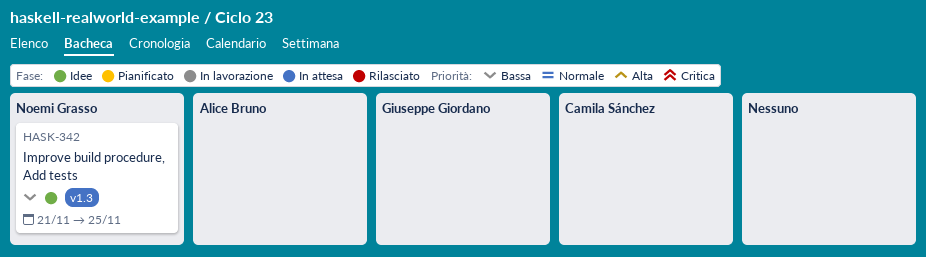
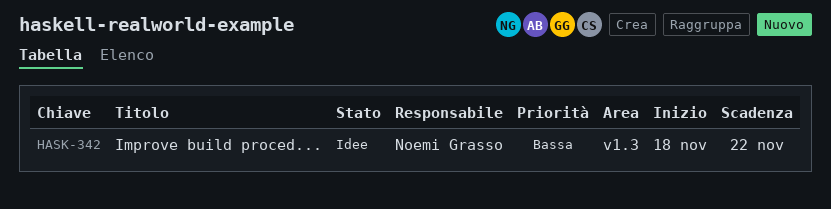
HASK-342, start: Nov 21 -> Nov 18
HASK-342, due: Nov 25 -> Nov 22

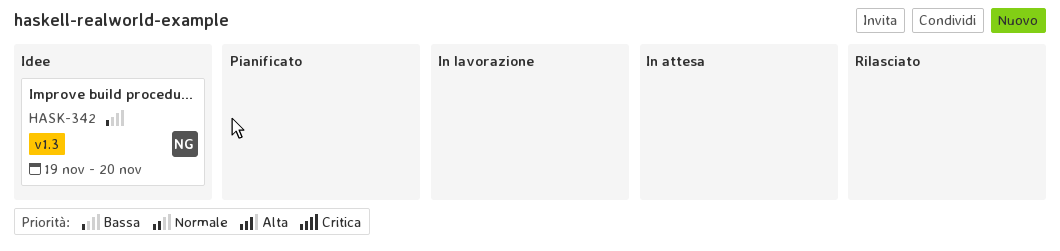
HASK-342, start: Nov 18 -> Nov 19
HASK-342, due: Nov 22 -> Nov 20

